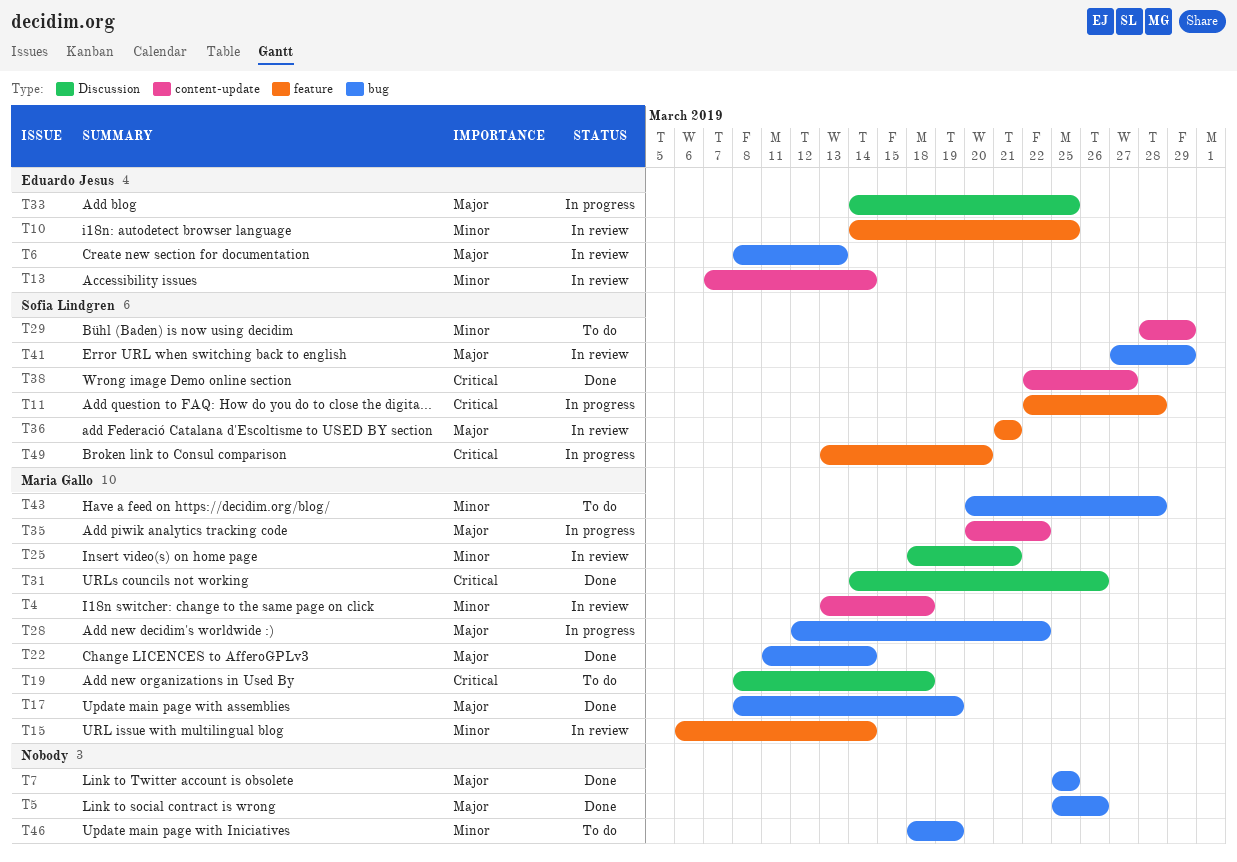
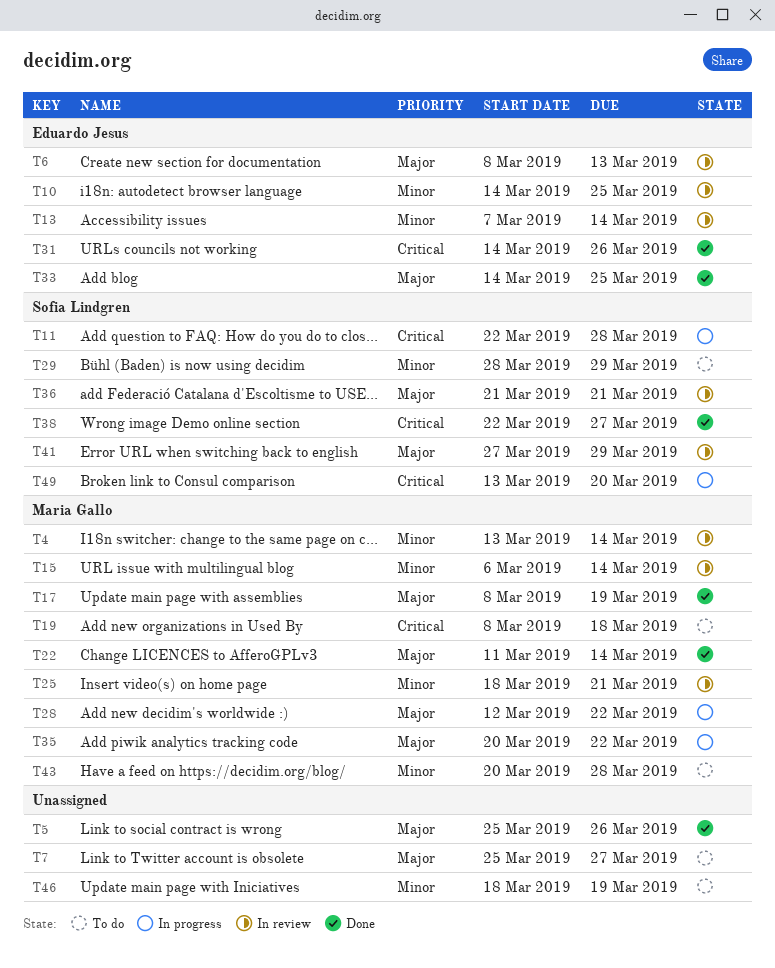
T4, due: Mar 18 -> Mar 14
T7, status: Done -> To do
T7, due: Mar 25 -> Mar 27
T31, owner: Maria Gallo -> Eduardo Jesus
T33, status: In progress -> Done

